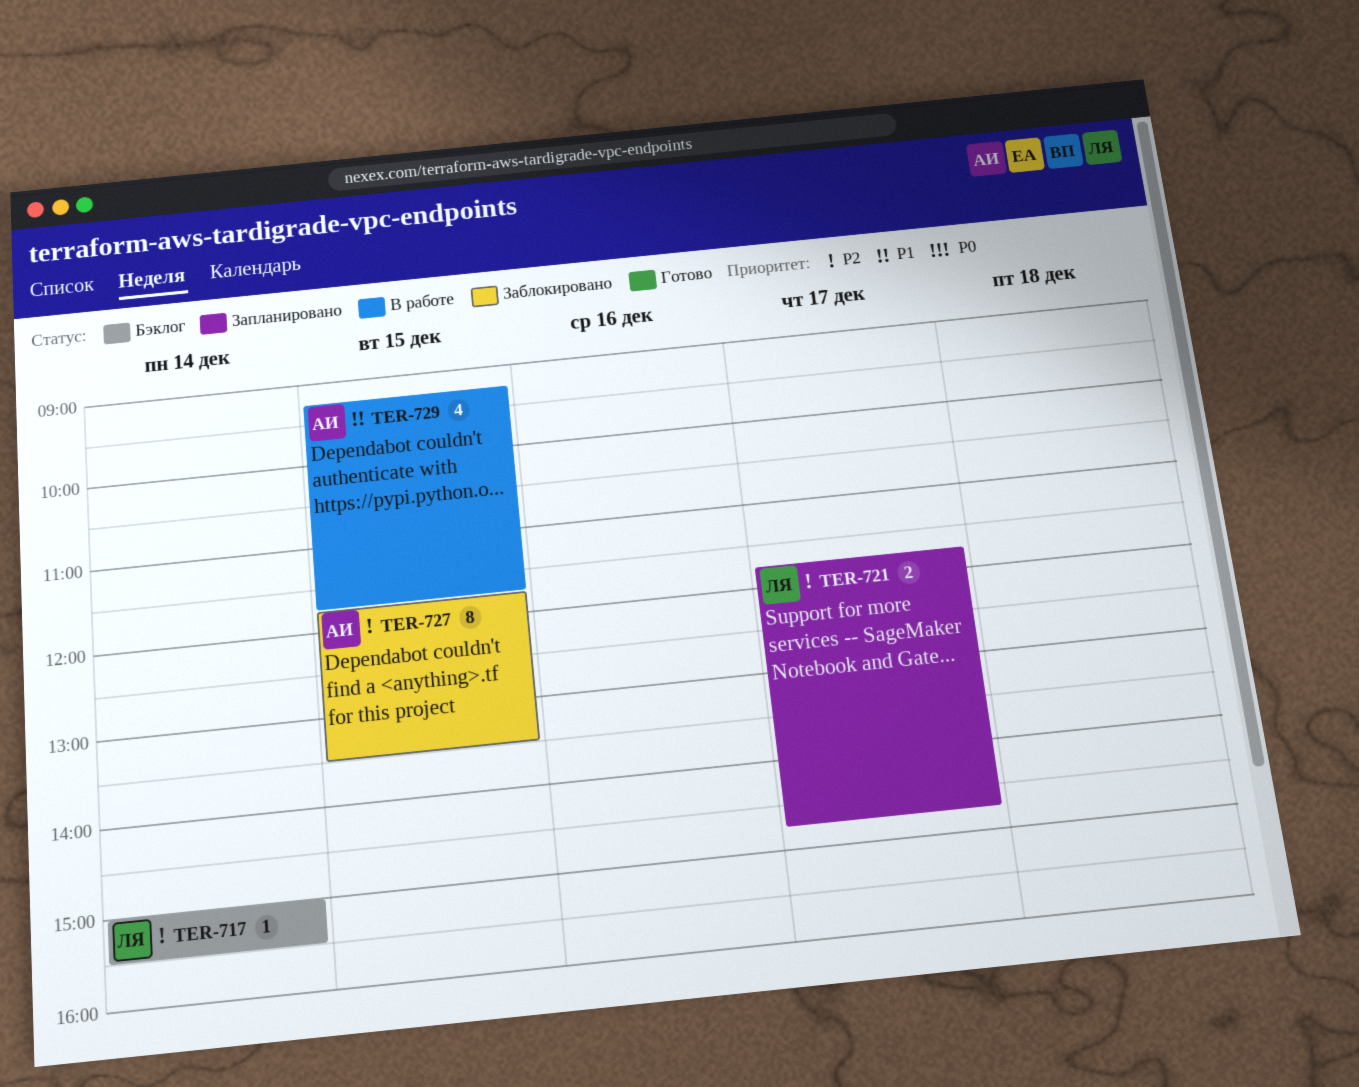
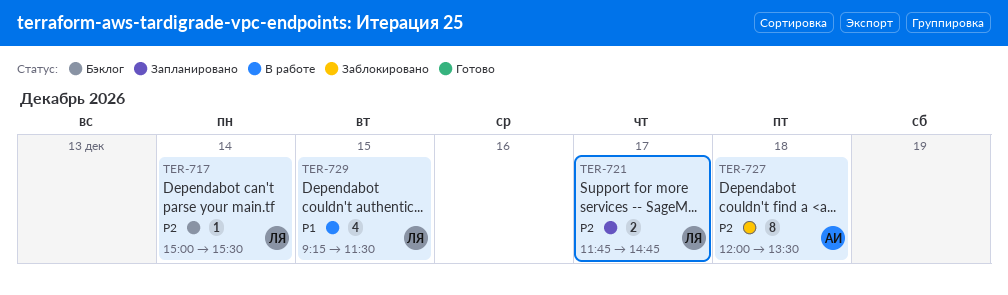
TER-727, day: Dec 15 -> Dec 18
TER-727, begins: 11:45 -> 12:00
TER-729, owner: АИ -> ЛЯ
TER-729, ends: 11:45 -> 11:30

